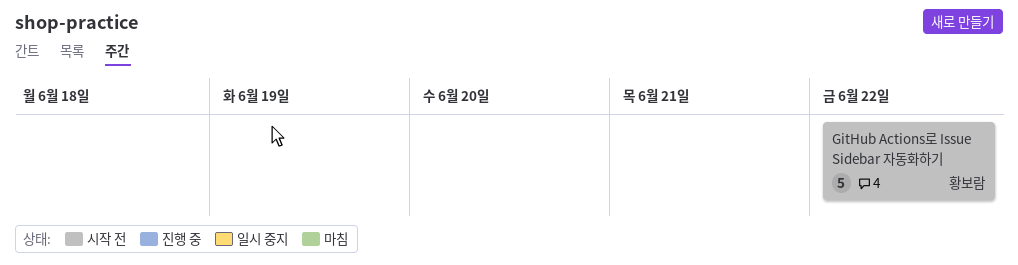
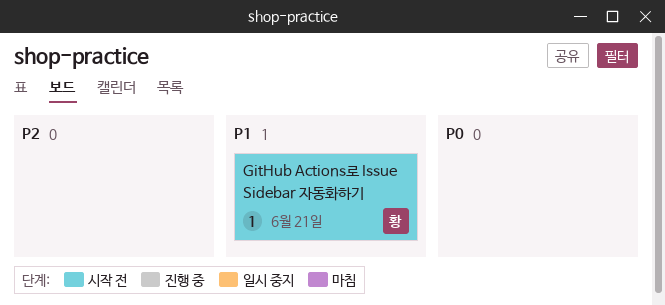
GitHub Actions로 Issue Sidebar 자동화하기, estimate: 5 -> 1
GitHub Actions로 Issue Sidebar 자동화하기, due: Jun 22 -> Jun 21

